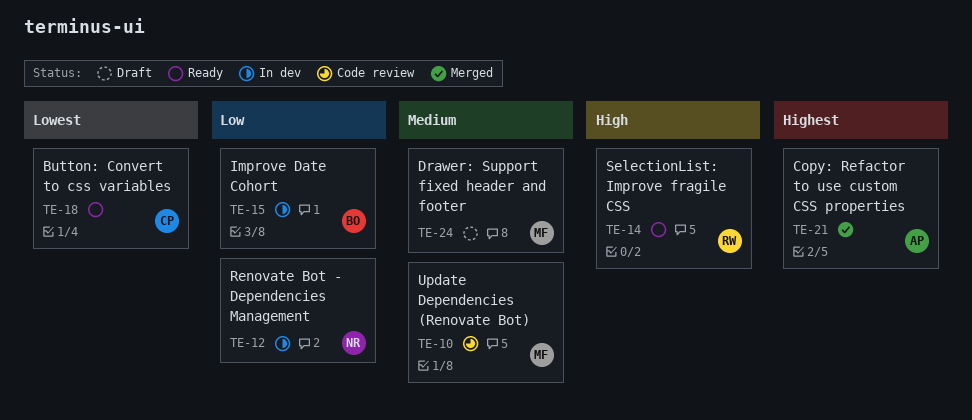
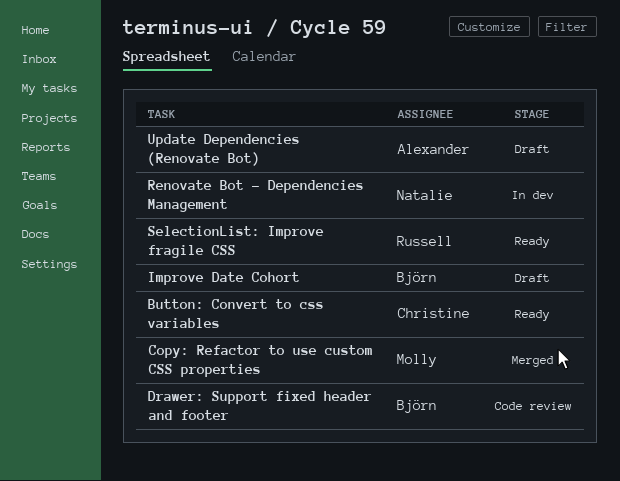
Copy: Refactor to use custom CSS properties, owner: Alexander -> Molly
Drawer: Support fixed header and footer, status: Draft -> Code review
Drawer: Support fixed header and footer, owner: Molly -> Björn
Improve Date Cohort, status: In dev -> Draft
Update Dependencies (Renovate Bot), status: Code review -> Draft
Update Dependencies (Renovate Bot), owner: Molly -> Alexander

